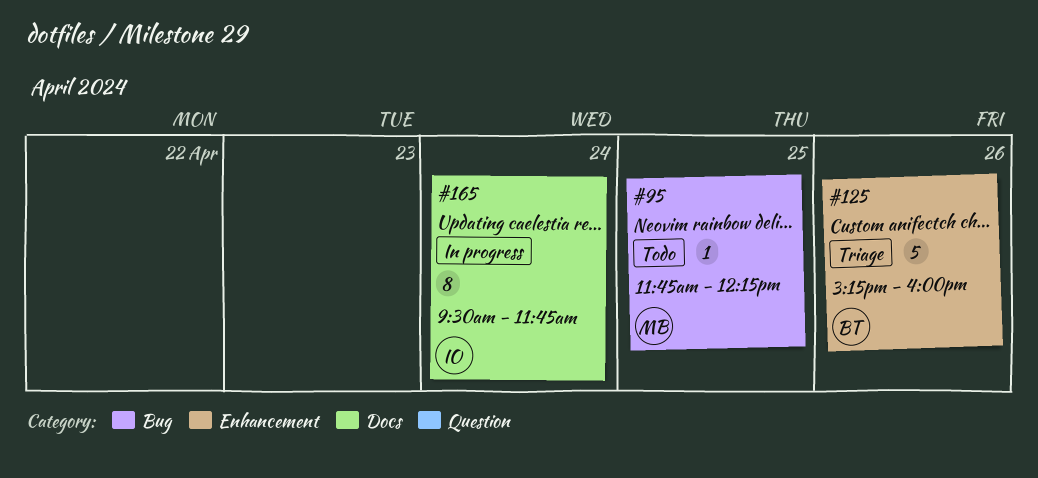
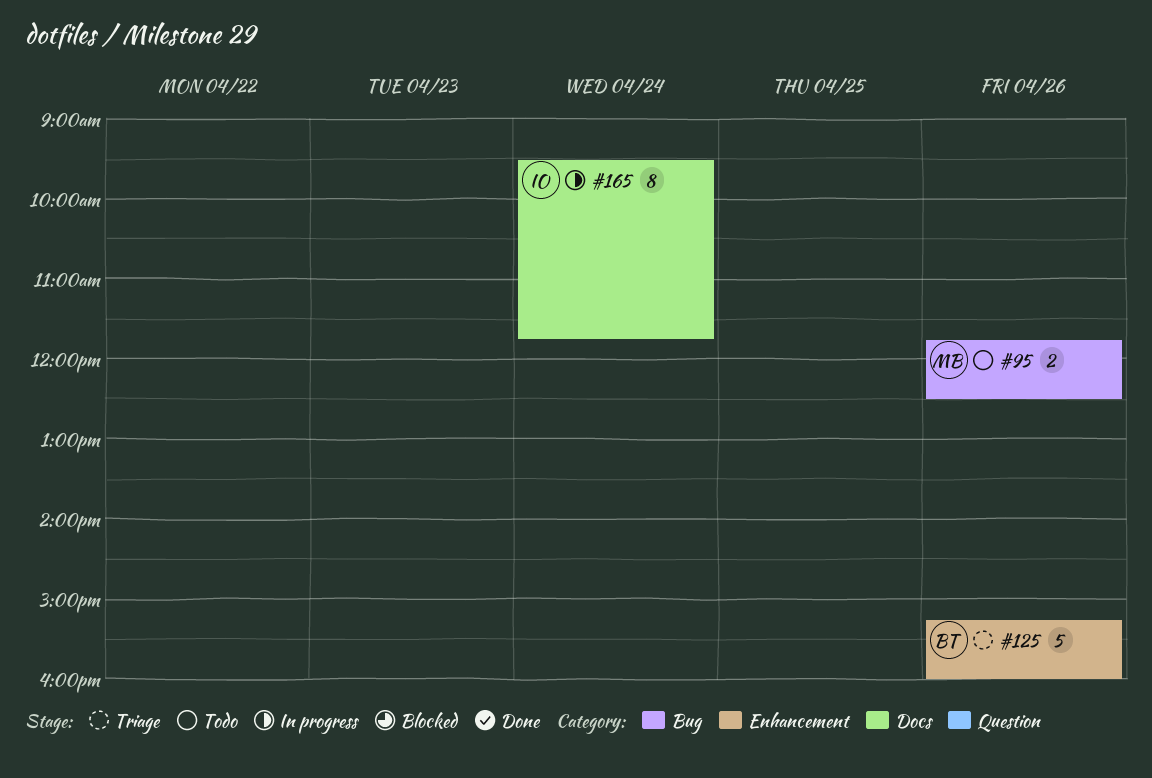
#95, estimate: 1 -> 2
#95, day: Apr 25 -> Apr 26
#95, ends: 12:15 -> 12:30

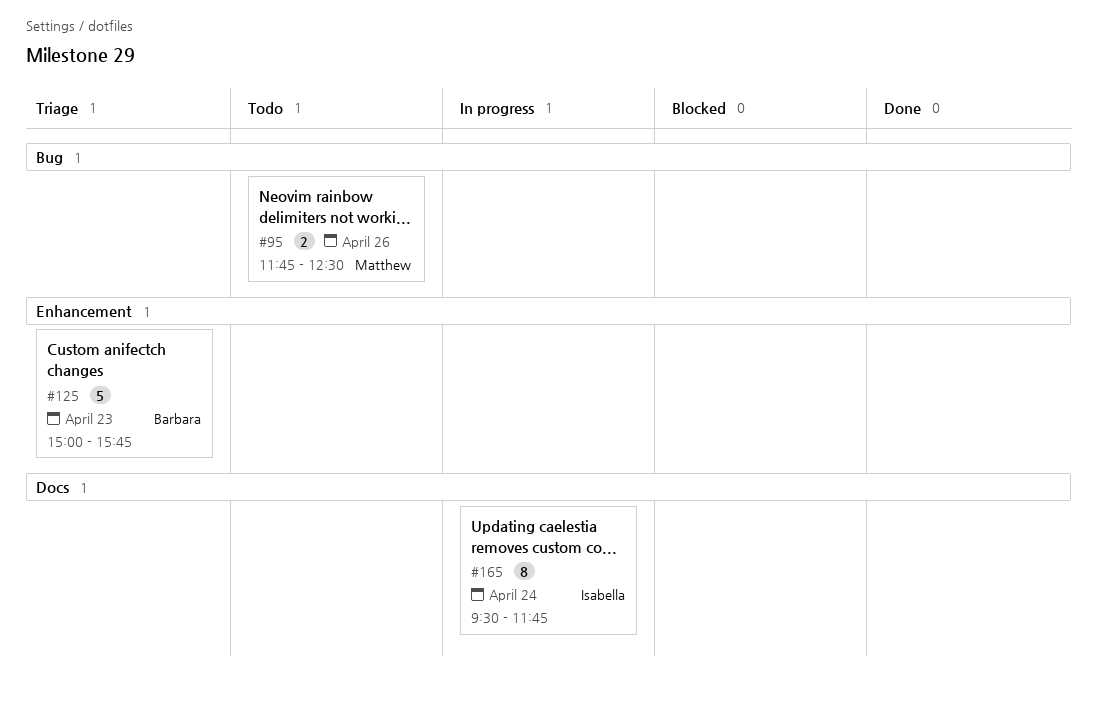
#125, day: Apr 26 -> Apr 23
#125, begins: 15:15 -> 15:00
#125, ends: 16:00 -> 15:45

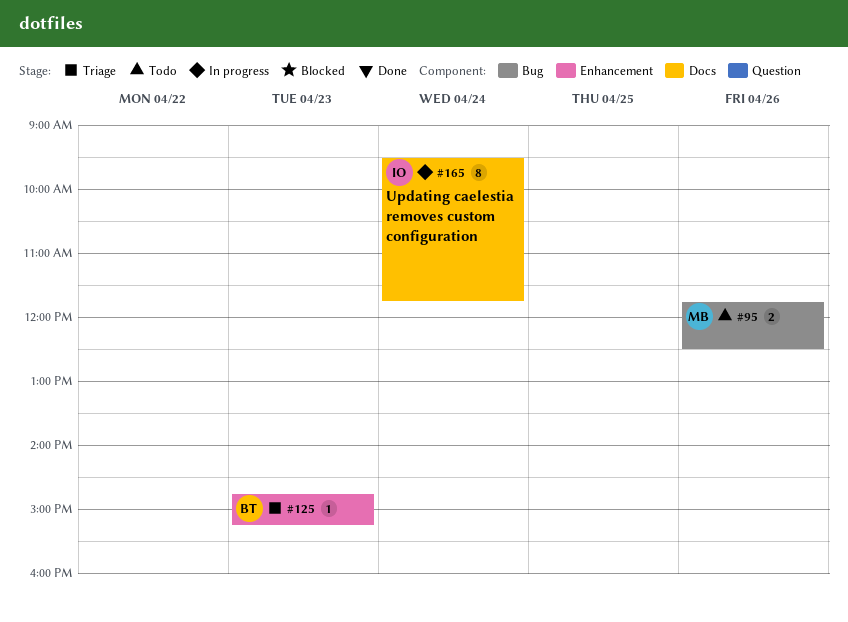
#125, estimate: 5 -> 1
#125, begins: 15:00 -> 14:45
#125, ends: 15:45 -> 15:15

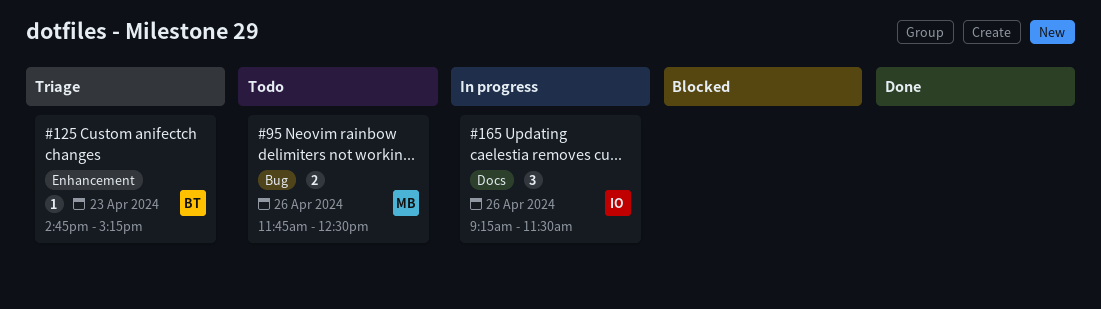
#165, estimate: 8 -> 3
#165, day: Apr 24 -> Apr 26
#165, begins: 09:30 -> 09:15
#165, ends: 11:45 -> 11:30

